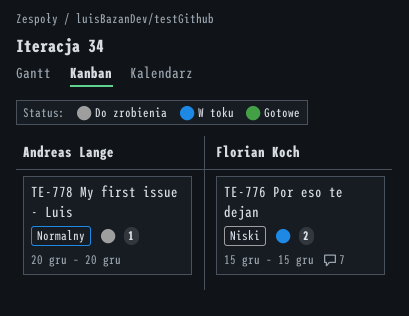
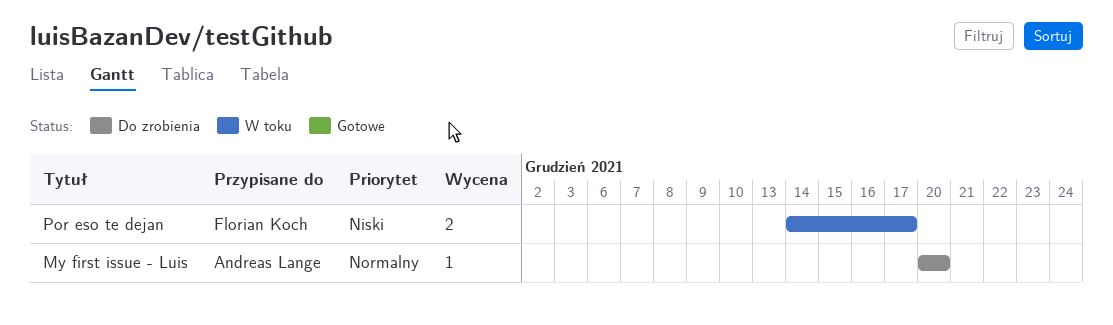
Por eso te dejan, start: Dec 15 -> Dec 14
Por eso te dejan, due: Dec 15 -> Dec 17

